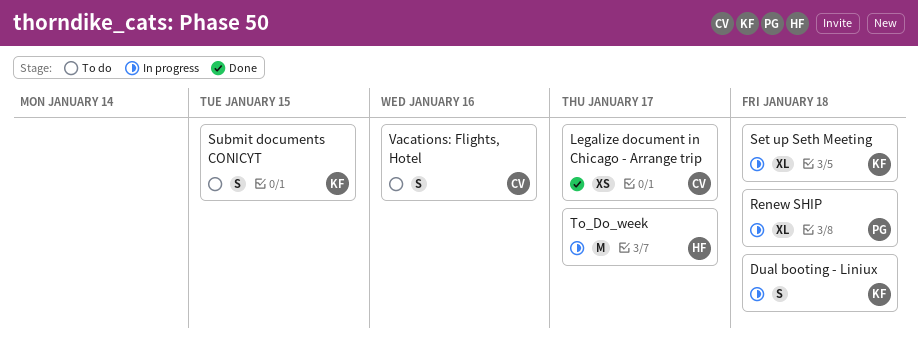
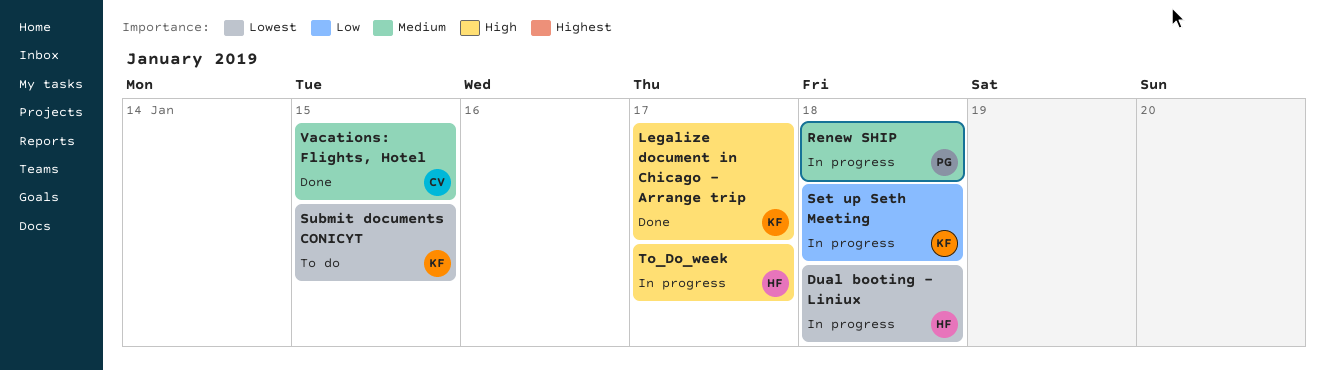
Dual booting - Liniux, owner: KF -> HF
Legalize document in Chicago - Arrange trip, owner: CV -> KF
Vacations: Flights, Hotel, status: To do -> Done
Vacations: Flights, Hotel, due: Jan 16 -> Jan 15

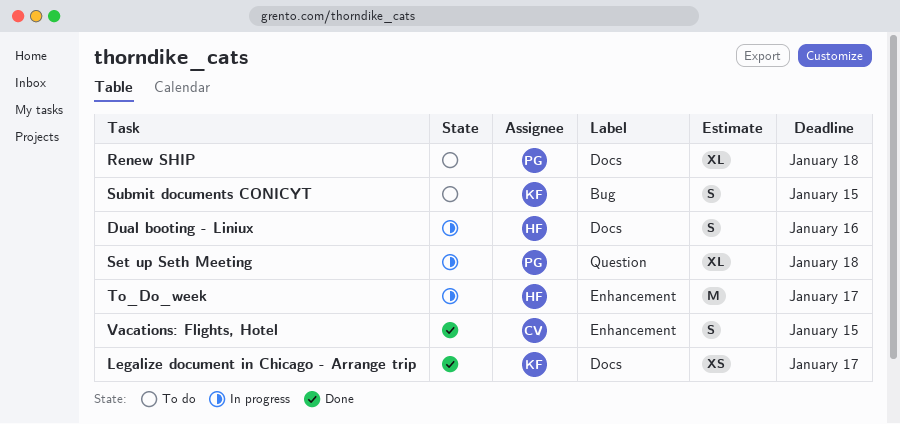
Dual booting - Liniux, due: Jan 18 -> Jan 16
Renew SHIP, status: In progress -> To do
Set up Seth Meeting, owner: KF -> PG

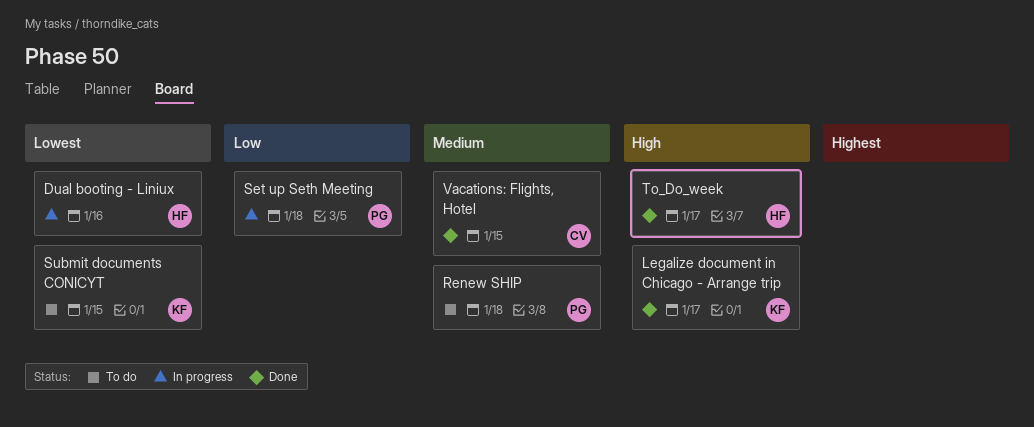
To_Do_week, status: In progress -> Done

